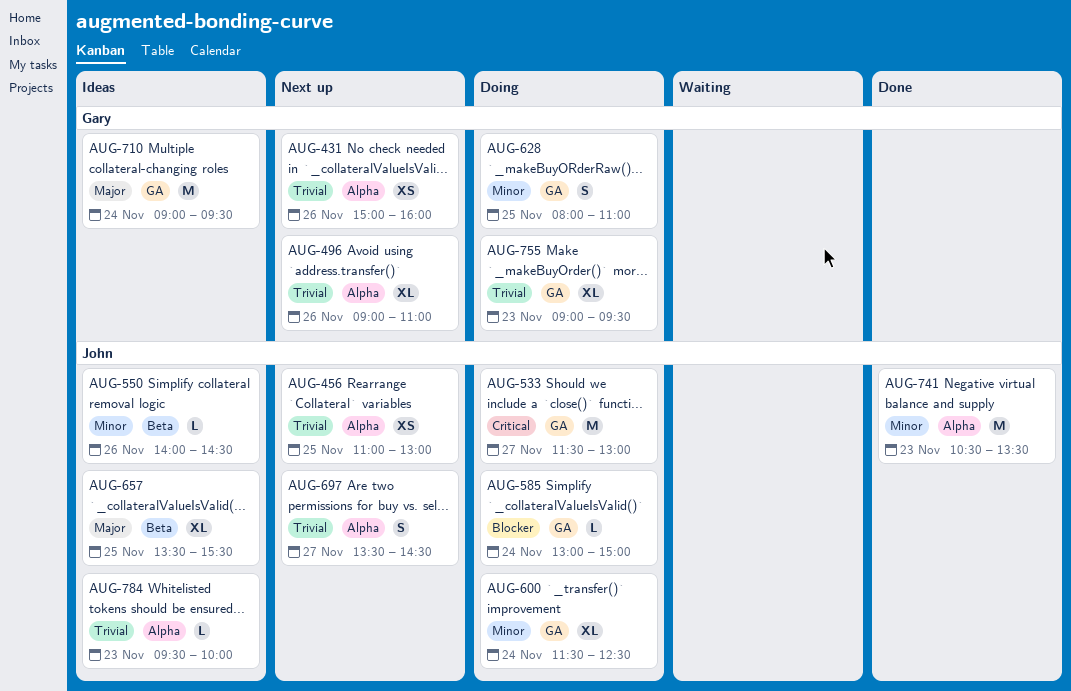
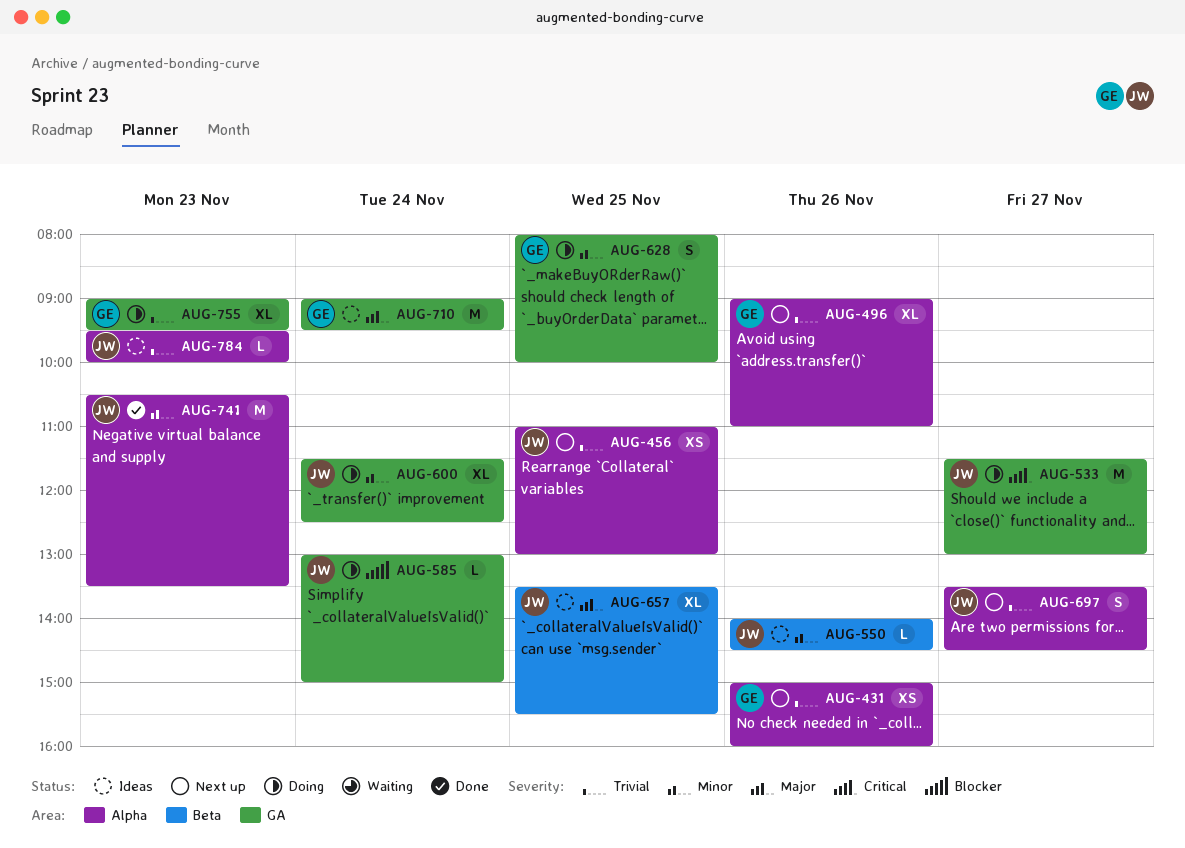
AUG-628, ends: 11:00 -> 10:00

